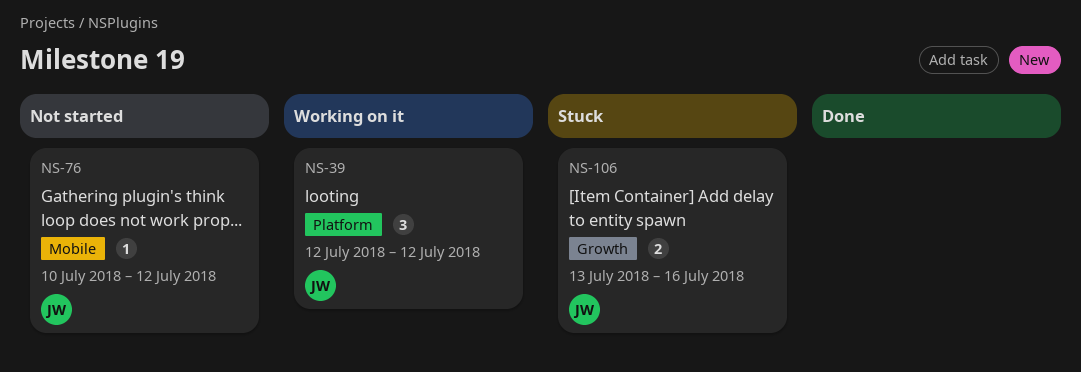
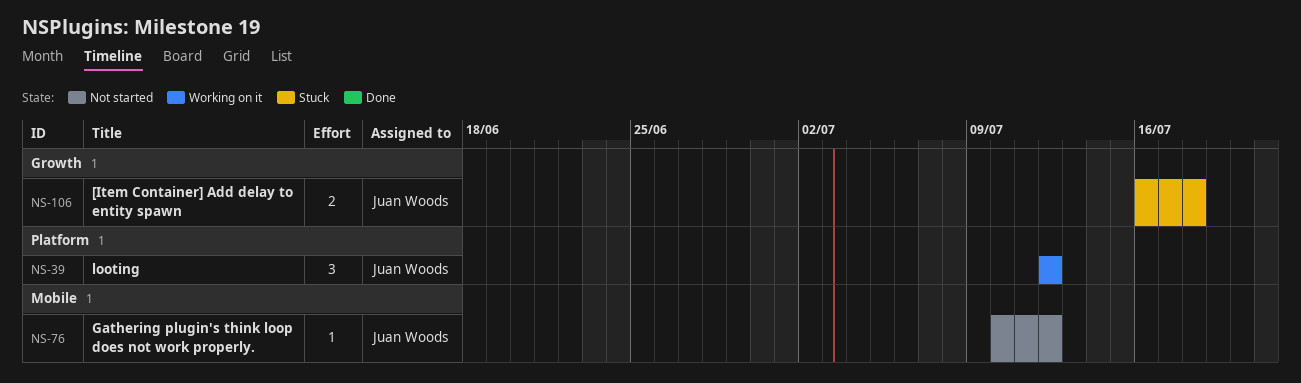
NS-106, start: Jul 13 -> Jul 16
NS-106, due: Jul 16 -> Jul 18

